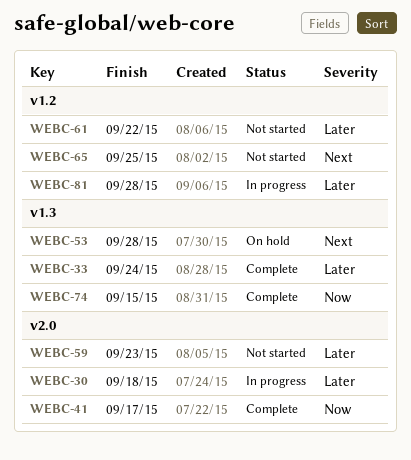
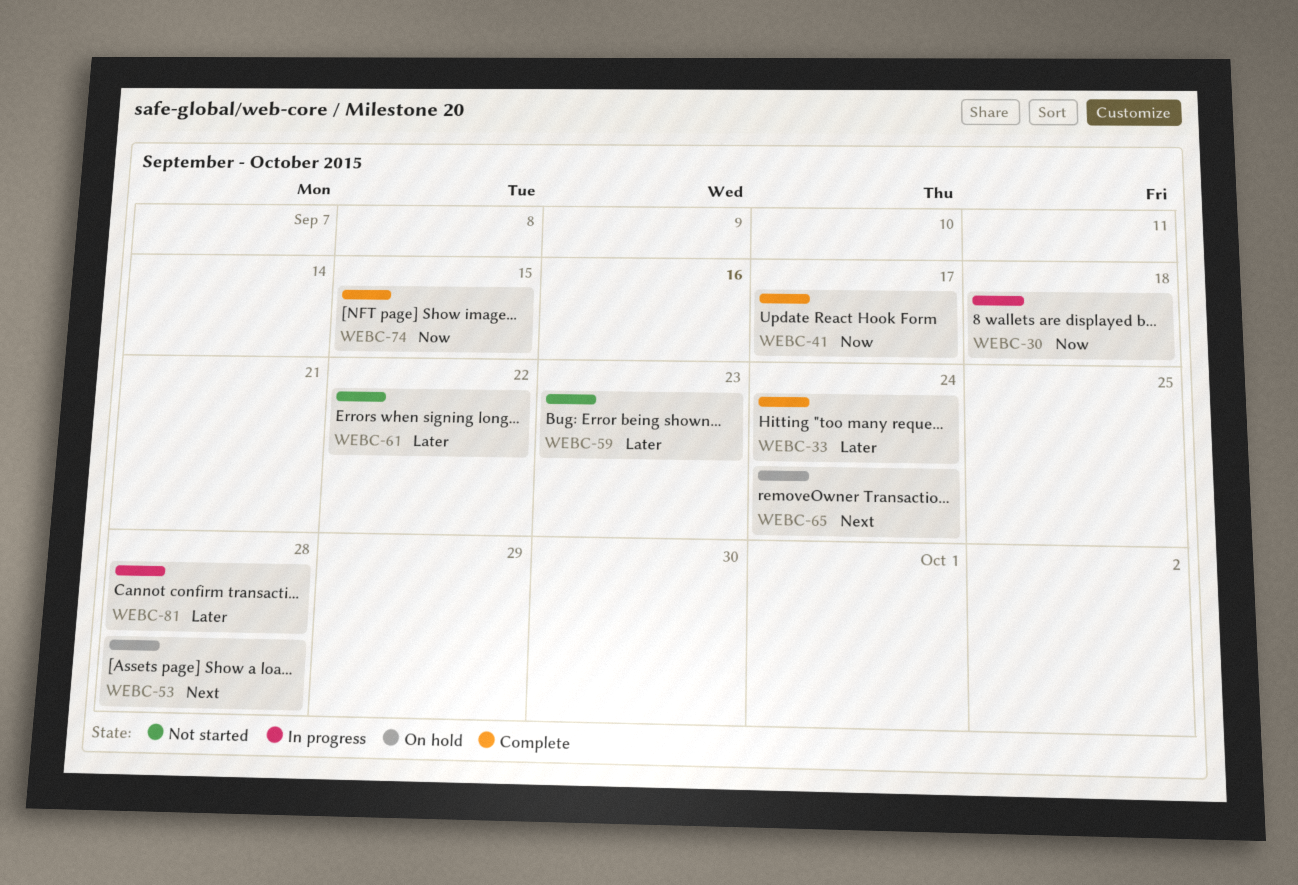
WEBC-30, priority: Later -> Now
WEBC-65, status: Not started -> On hold
WEBC-65, due: Sep 25 -> Sep 24

